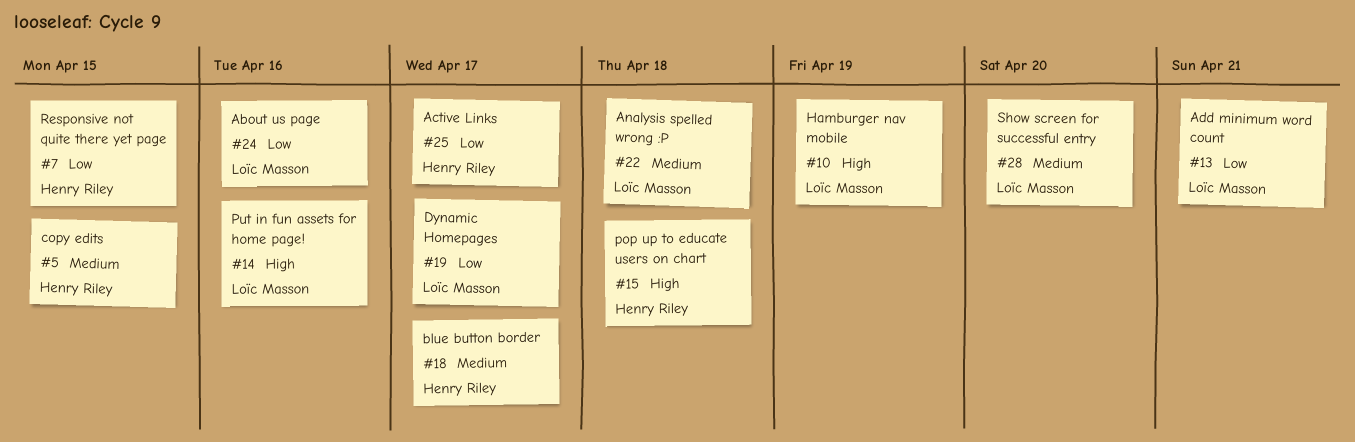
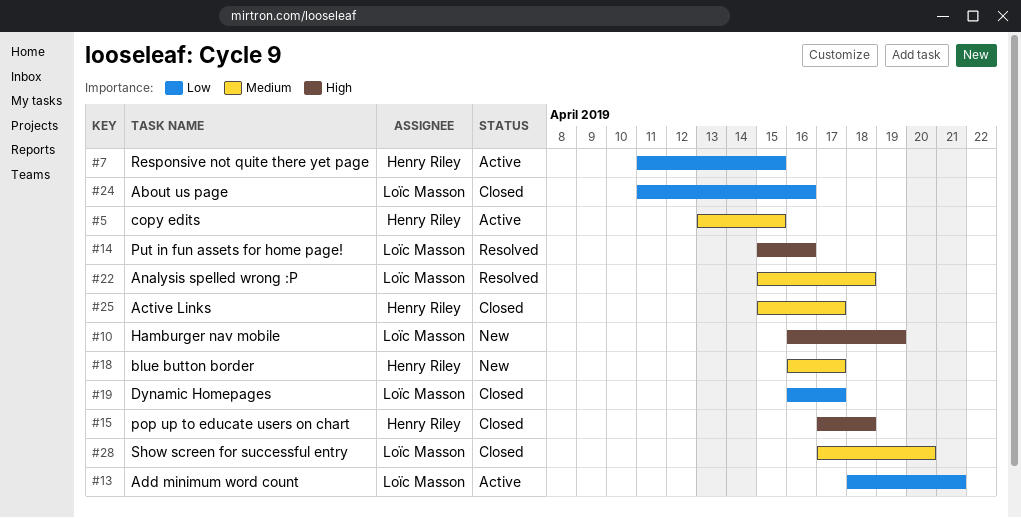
#25, priority: Low -> Medium

